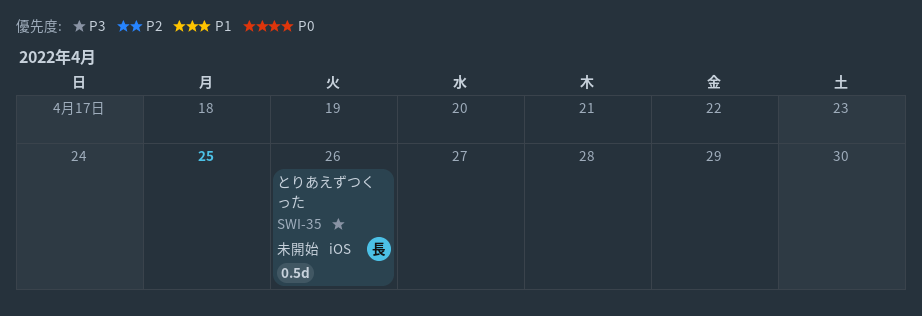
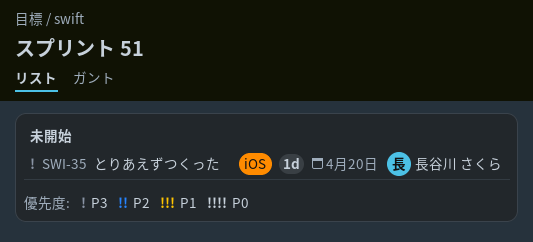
SWI-35, estimate: 0.5d -> 1d
SWI-35, due: Apr 26 -> Apr 20

